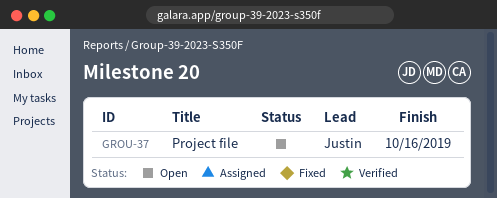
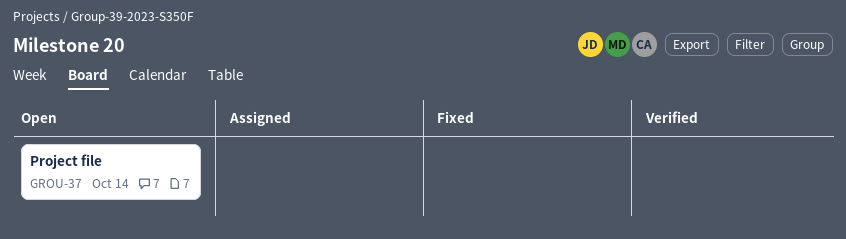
GROU-37, due: Oct 16 -> Oct 14

